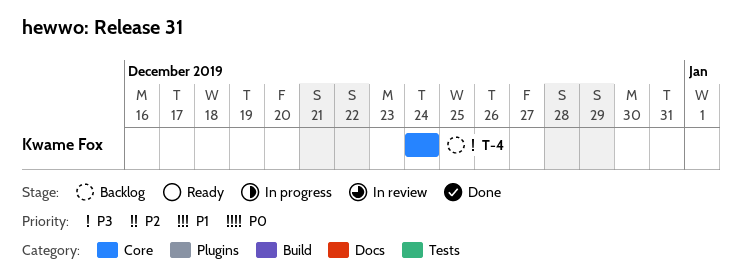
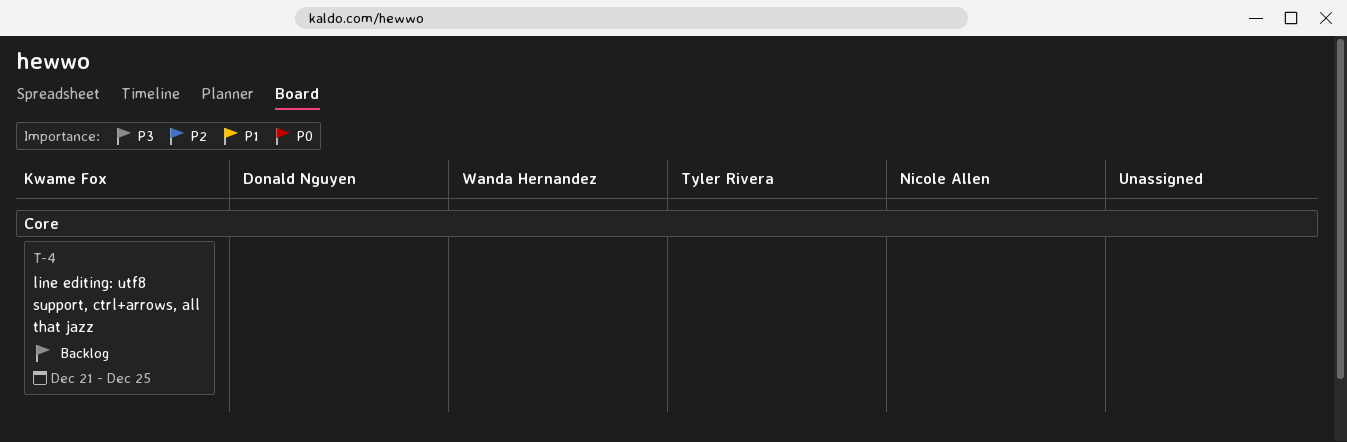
T-4, start: Dec 24 -> Dec 21
T-4, due: Dec 24 -> Dec 25

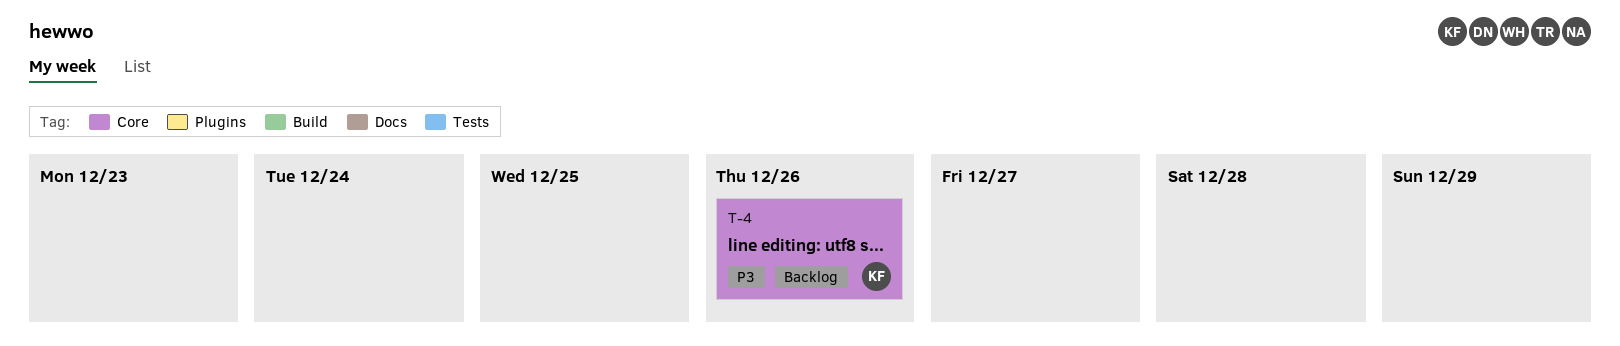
T-4, due: Dec 25 -> Dec 26

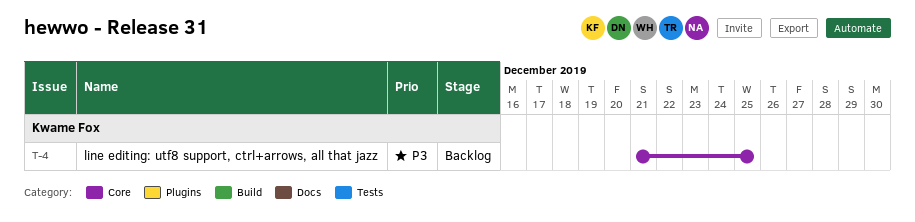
T-4, due: Dec 26 -> Dec 25

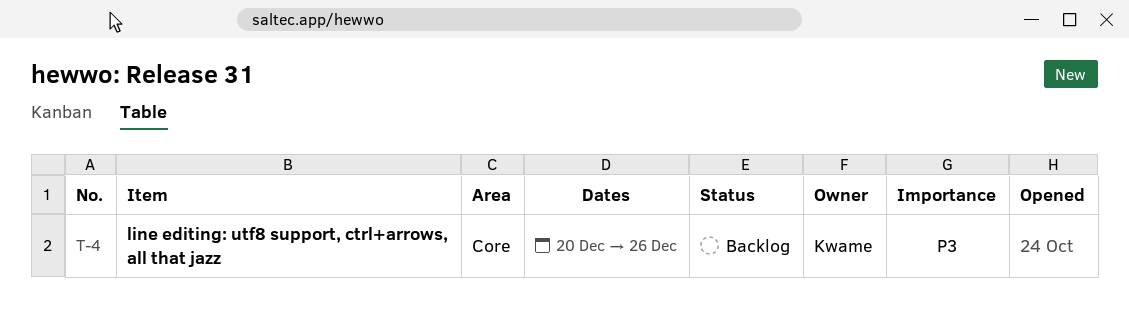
T-4, start: Dec 21 -> Dec 20
T-4, due: Dec 25 -> Dec 26

